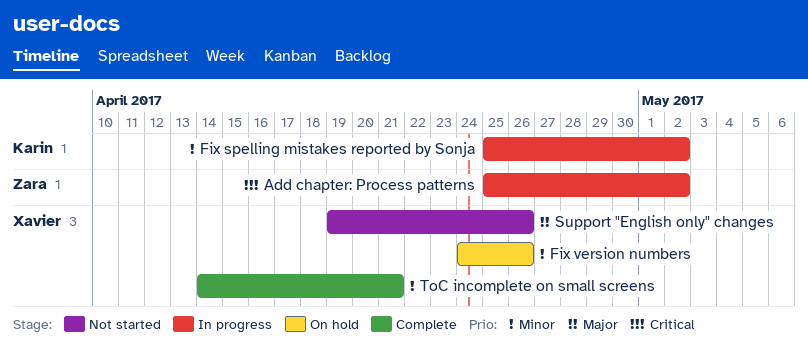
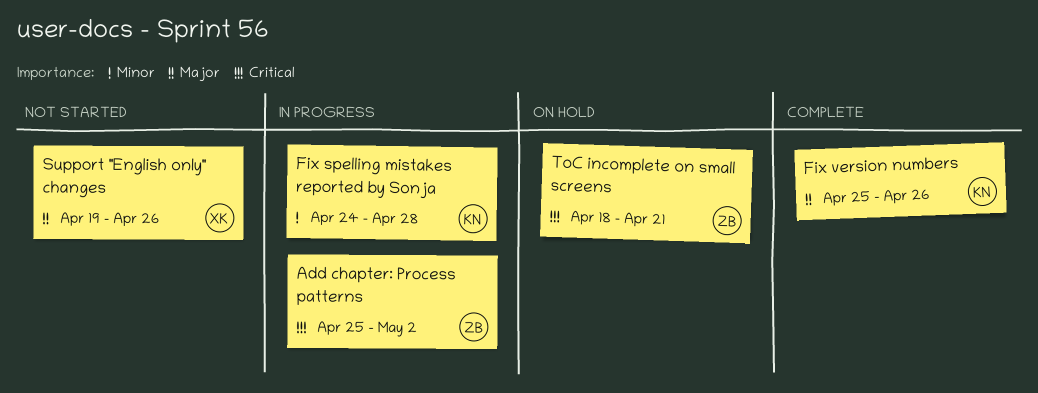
Fix spelling mistakes reported by Sonja, start: Apr 25 -> Apr 24
Fix spelling mistakes reported by Sonja, due: May 2 -> Apr 28
Fix version numbers, status: On hold -> Complete
Fix version numbers, owner: Xavier -> Karin
Fix version numbers, priority: Minor -> Major
Fix version numbers, start: Apr 24 -> Apr 25
ToC incomplete on small screens, status: Complete -> On hold
ToC incomplete on small screens, owner: Xavier -> Zara
ToC incomplete on small screens, priority: Minor -> Critical
ToC incomplete on small screens, start: Apr 14 -> Apr 18

